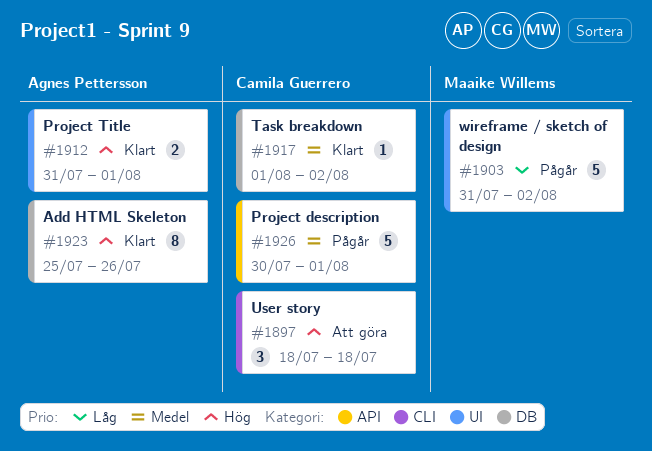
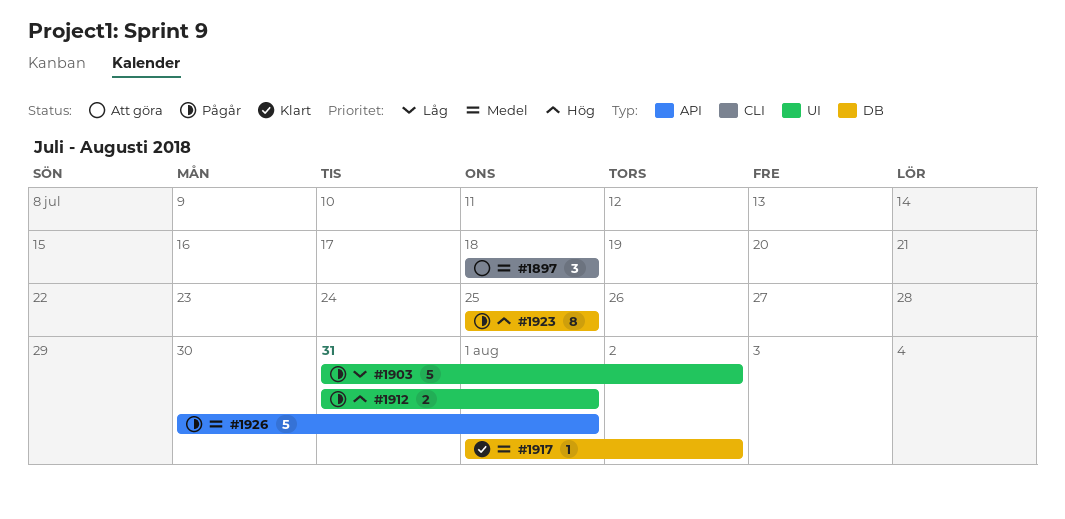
#1897, priority: Hög -> Medel
#1912, status: Klart -> Pågår
#1923, status: Klart -> Pågår
#1923, due: Jul 26 -> Jul 25

